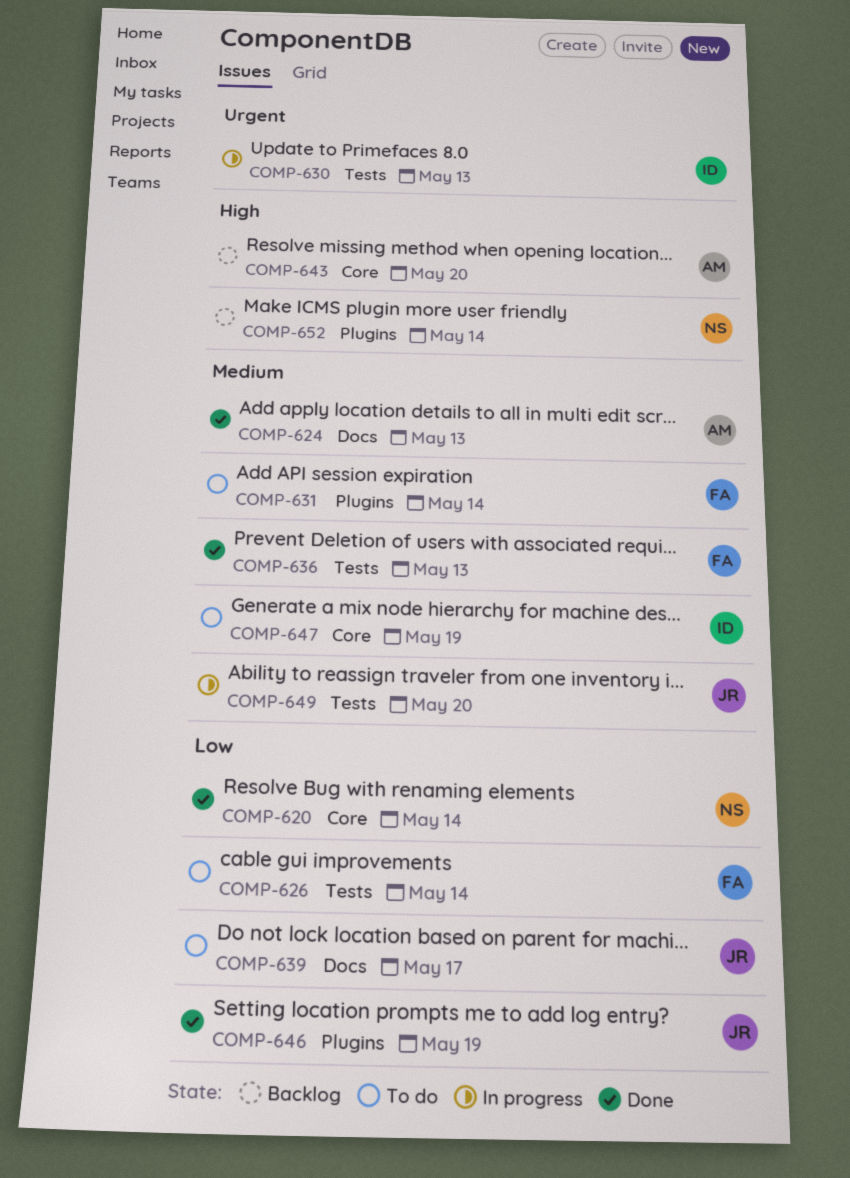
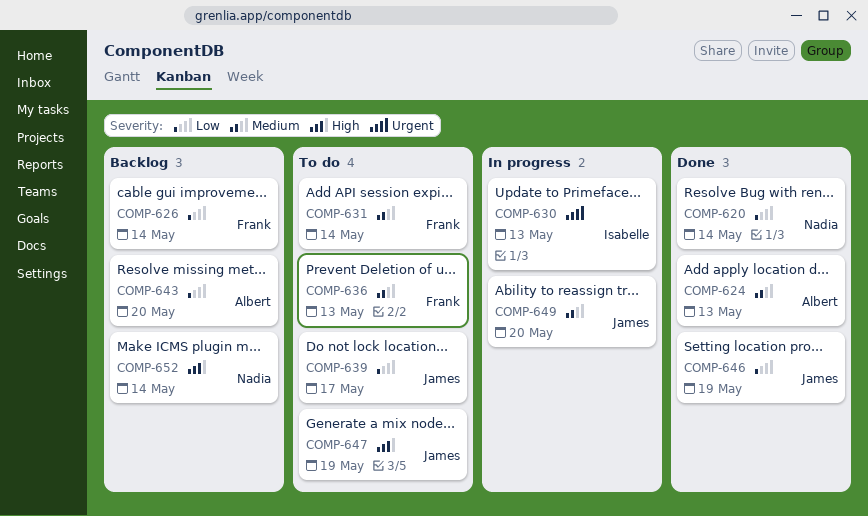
COMP-626, status: To do -> Backlog
COMP-636, status: Done -> To do
COMP-643, priority: High -> Low
COMP-647, owner: Isabelle -> James
COMP-647, priority: Medium -> High

